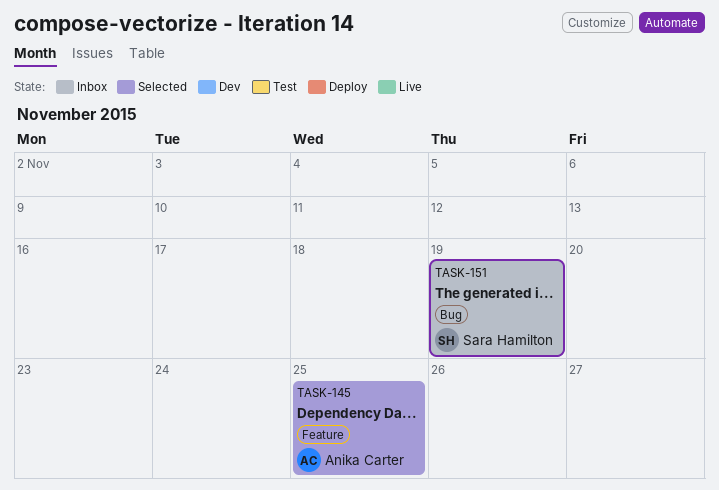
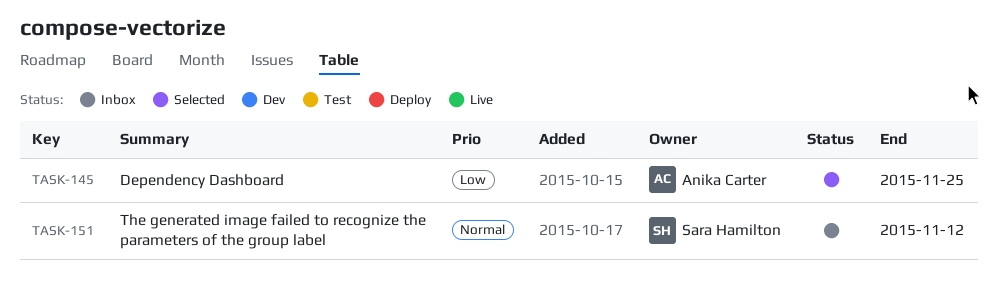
TASK-151, due: Nov 19 -> Nov 12

